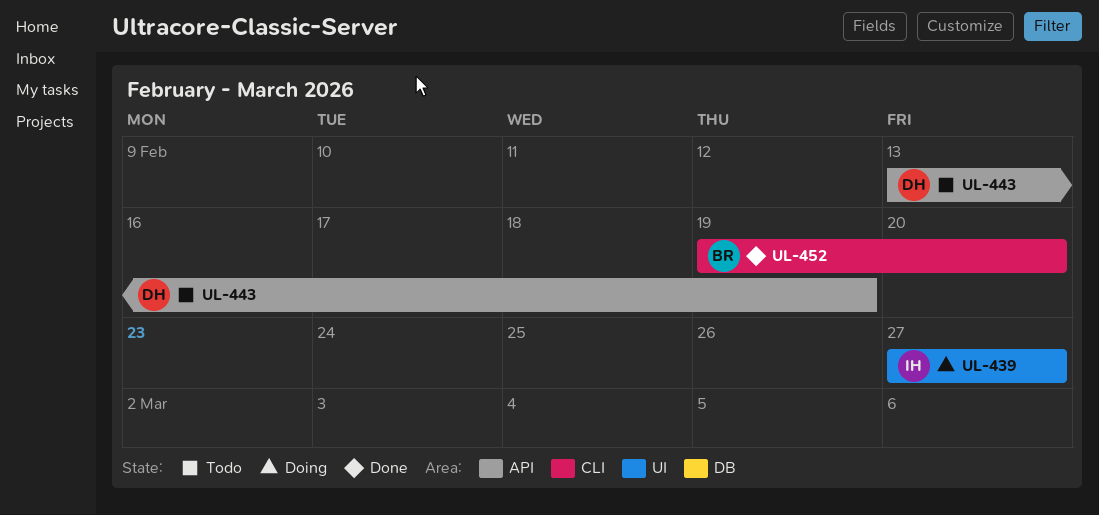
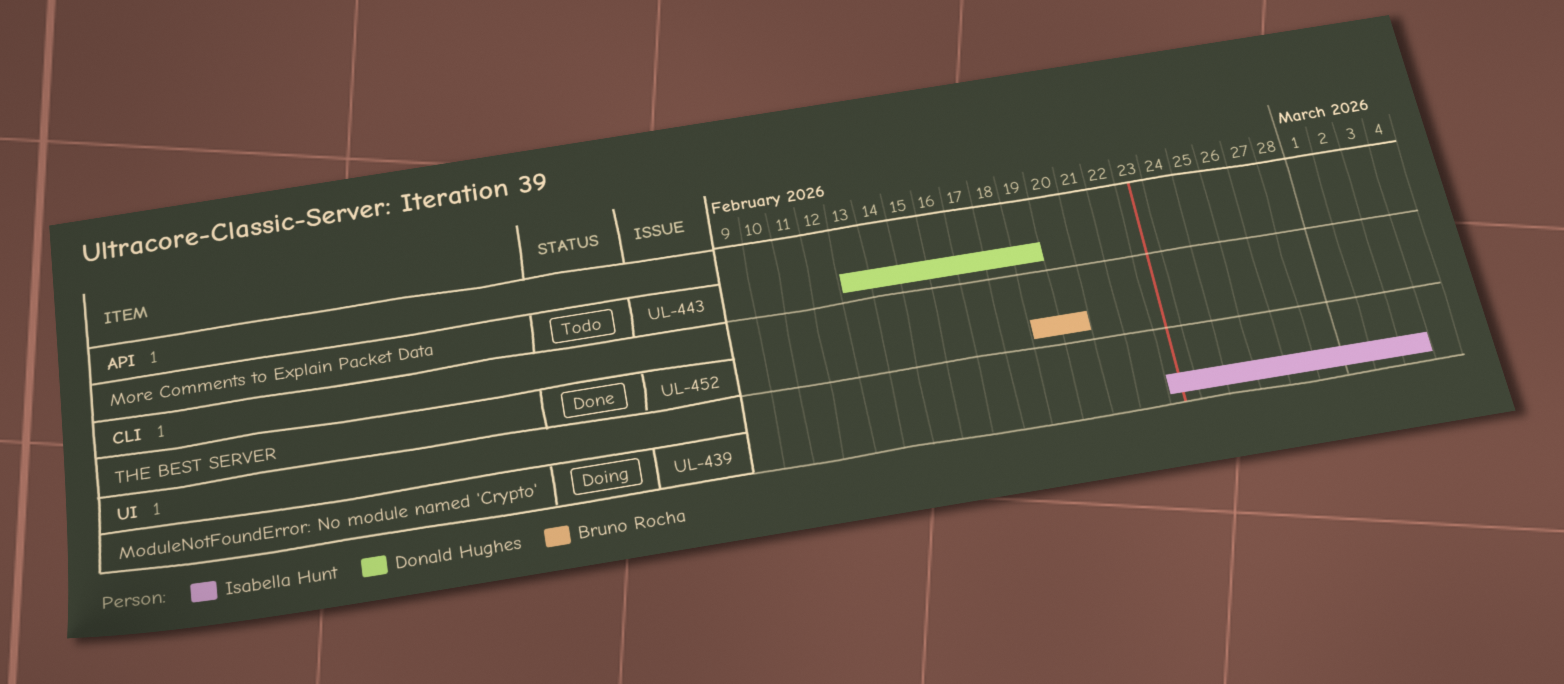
UL-439, start: Feb 27 -> Feb 23
UL-439, due: Feb 27 -> Mar 3

